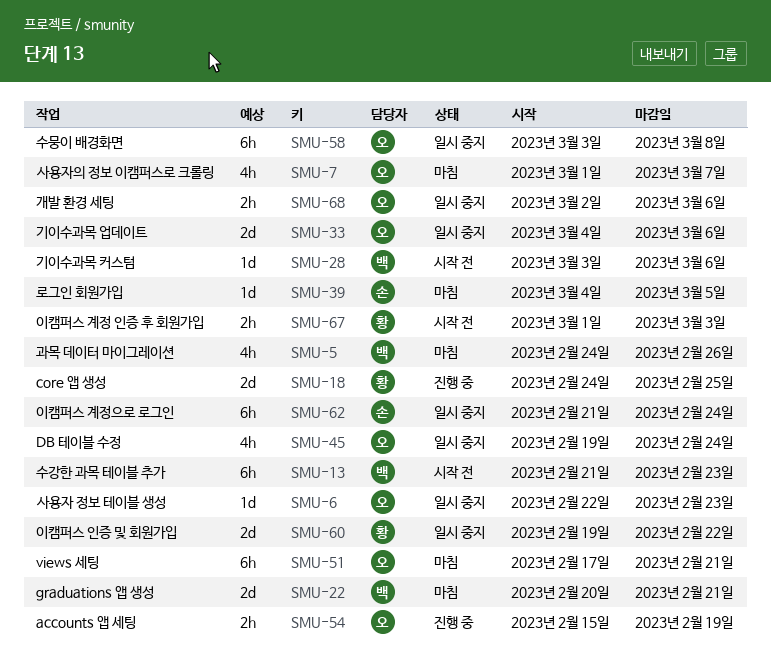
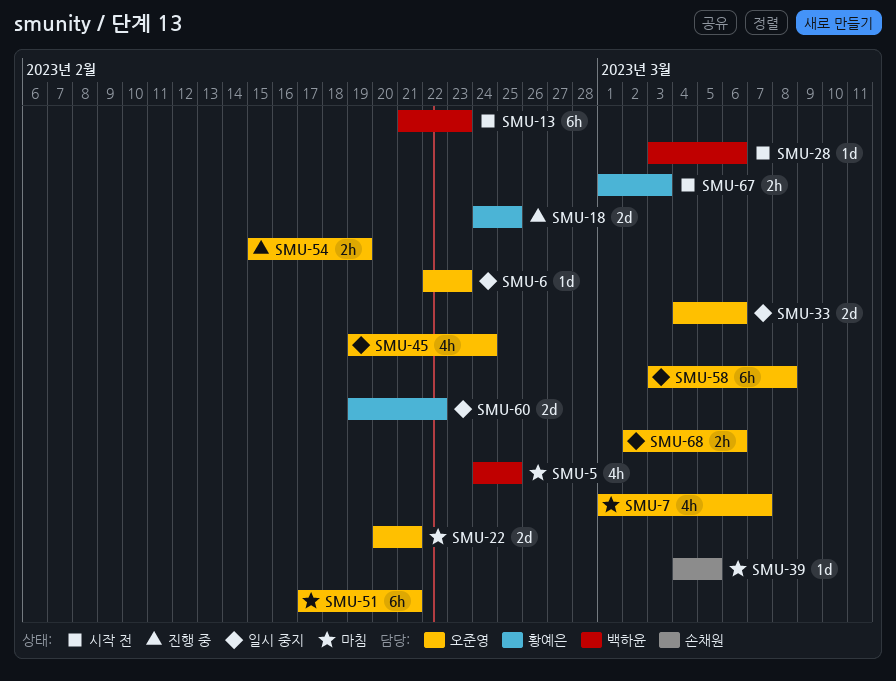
SMU-5, due: Feb 26 -> Feb 25
SMU-22, owner: 백하윤 -> 오준영
SMU-62: present -> none

